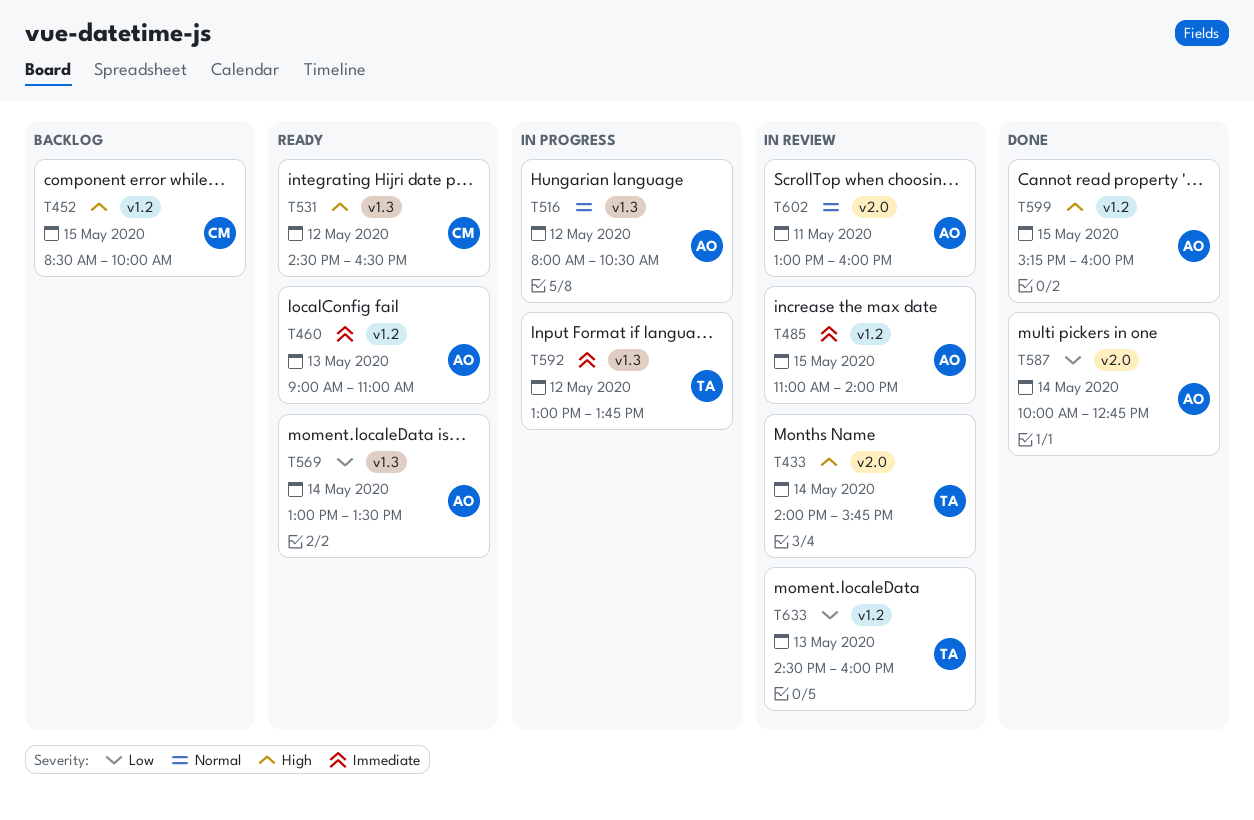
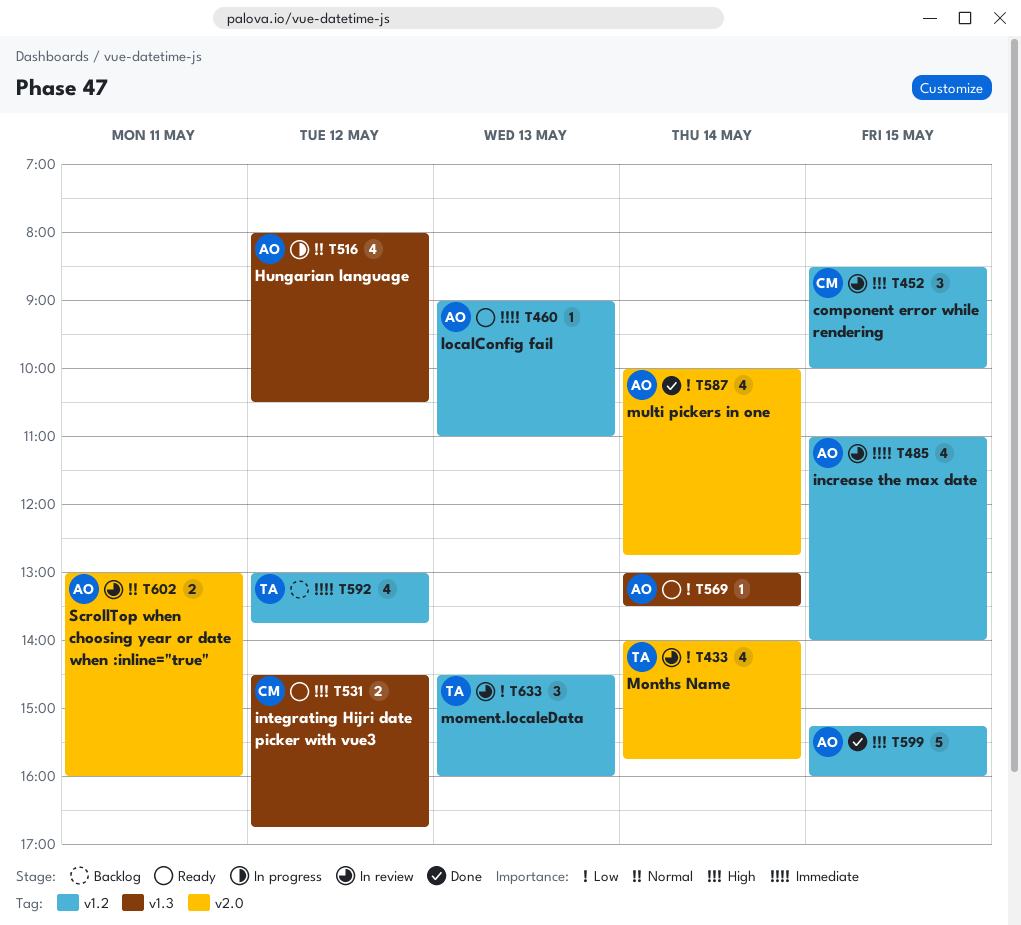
T433, priority: High -> Low
T452, status: Backlog -> In review
T531, ends: 16:30 -> 16:45
T592, status: In progress -> Backlog
T592, label: v1.3 -> v1.2

